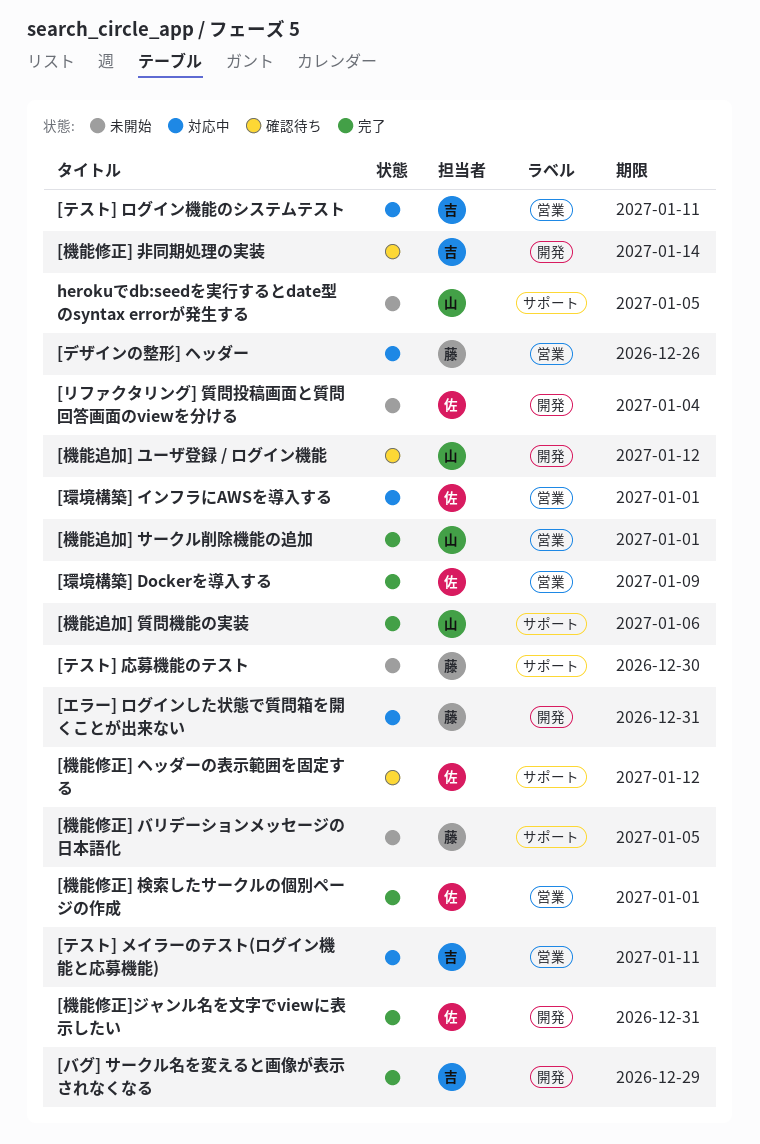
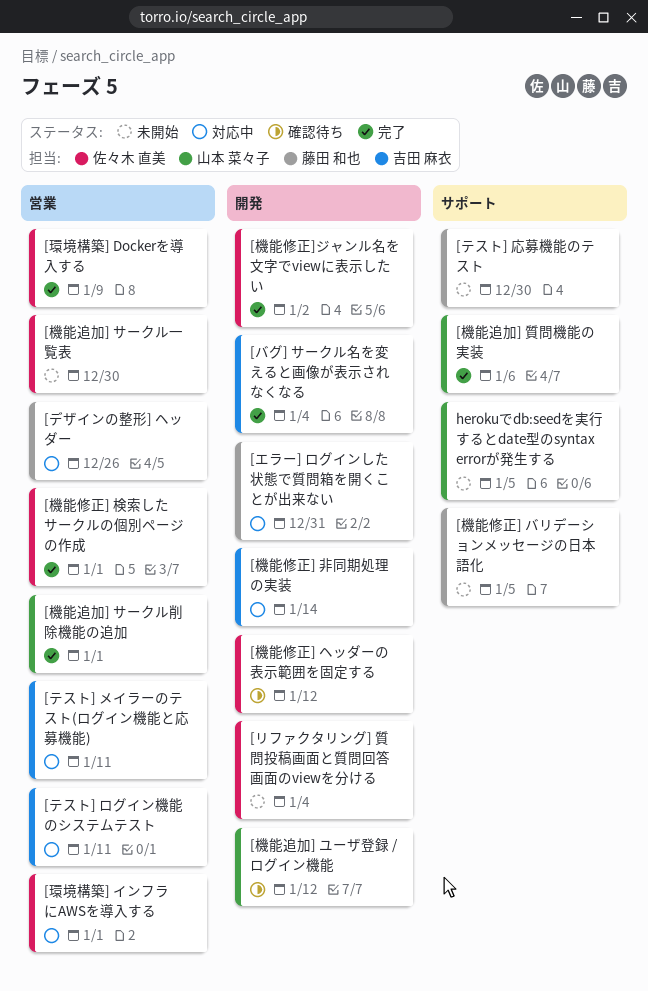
[バグ] サークル名を変えると画像が表示されなくなる, due: Dec 29 -> Jan 4
[機能修正] ヘッダーの表示範囲を固定する, label: サポート -> 開発
[機能修正] 非同期処理の実装, status: 確認待ち -> 対応中
[機能修正]ジャンル名を文字でviewに表示したい, due: Dec 31 -> Jan 2
[機能追加] サークル一覧表: none -> present

